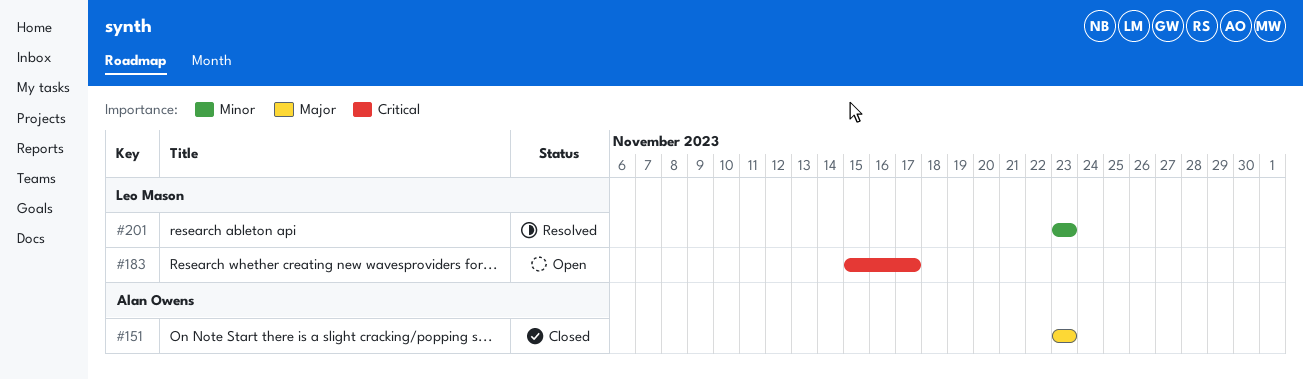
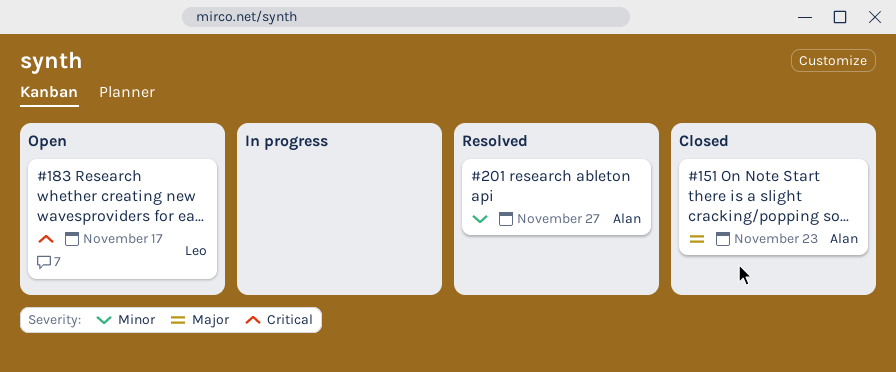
#201, owner: Leo Mason -> Alan Owens
#201, due: Nov 23 -> Nov 27

